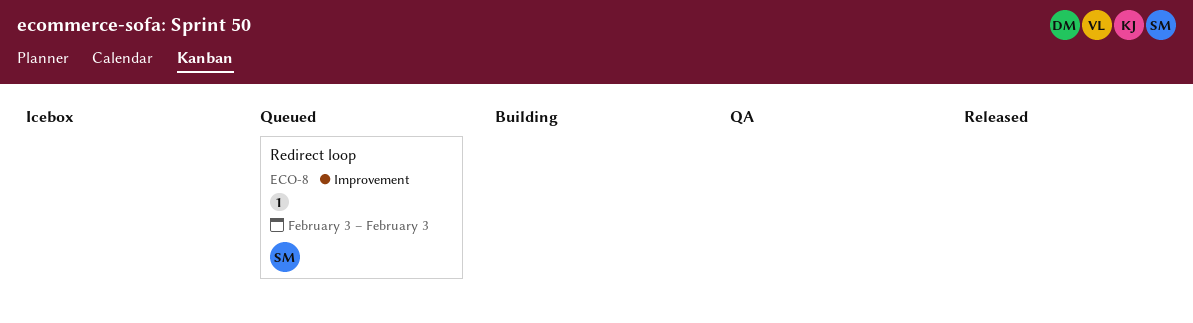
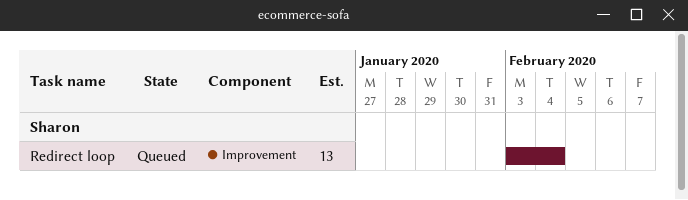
Redirect loop, estimate: 1 -> 13
Redirect loop, due: Feb 3 -> Feb 4

